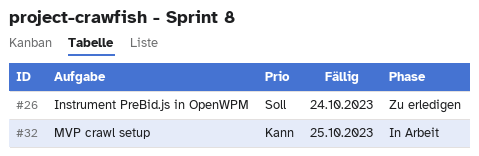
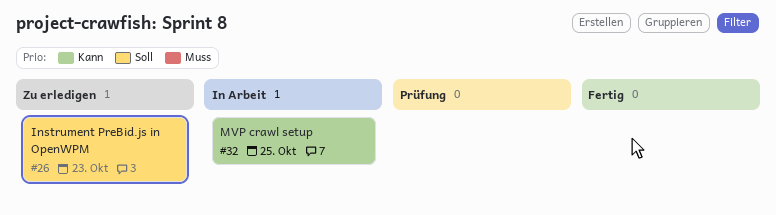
#26, due: Oct 24 -> Oct 23

